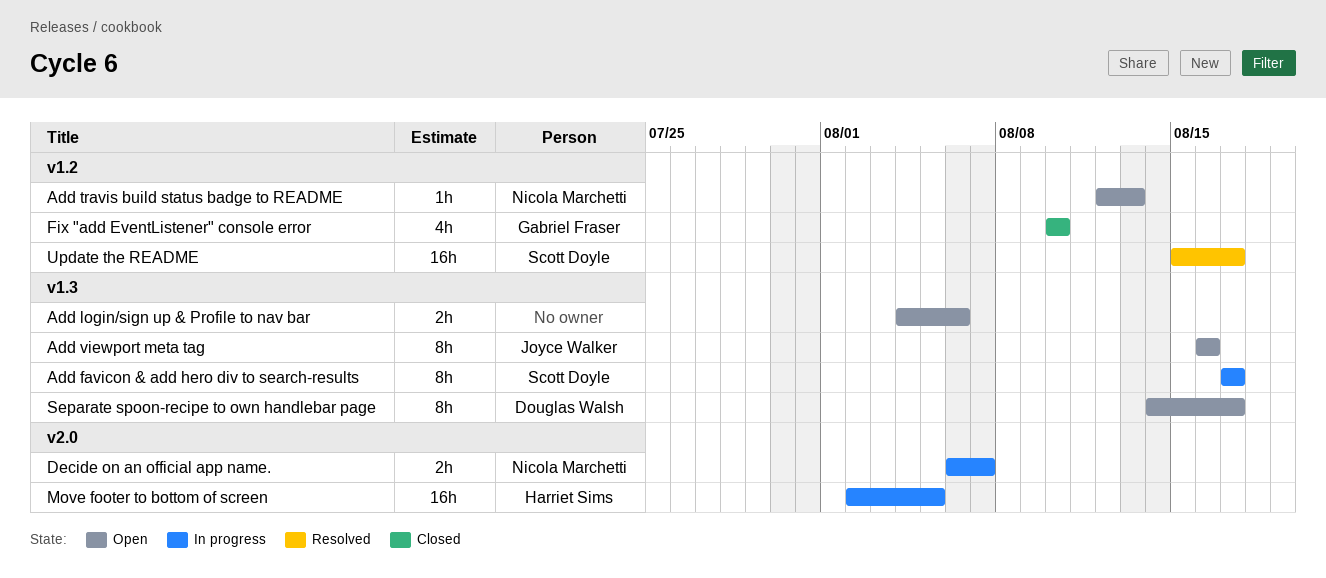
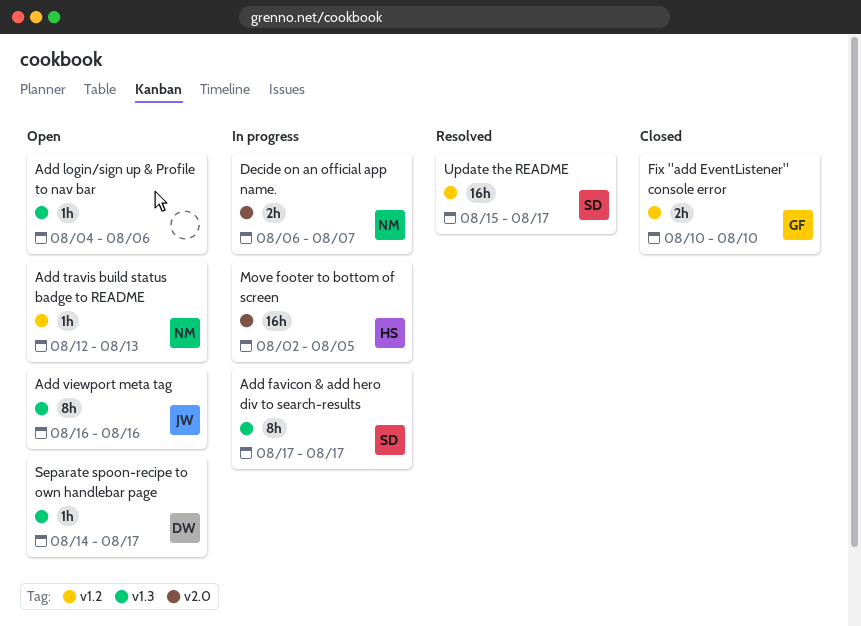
Add login/sign up & Profile to nav bar, estimate: 2h -> 1h
Fix "add EventListener" console error, estimate: 4h -> 2h
Separate spoon-recipe to own handlebar page, estimate: 8h -> 1h

